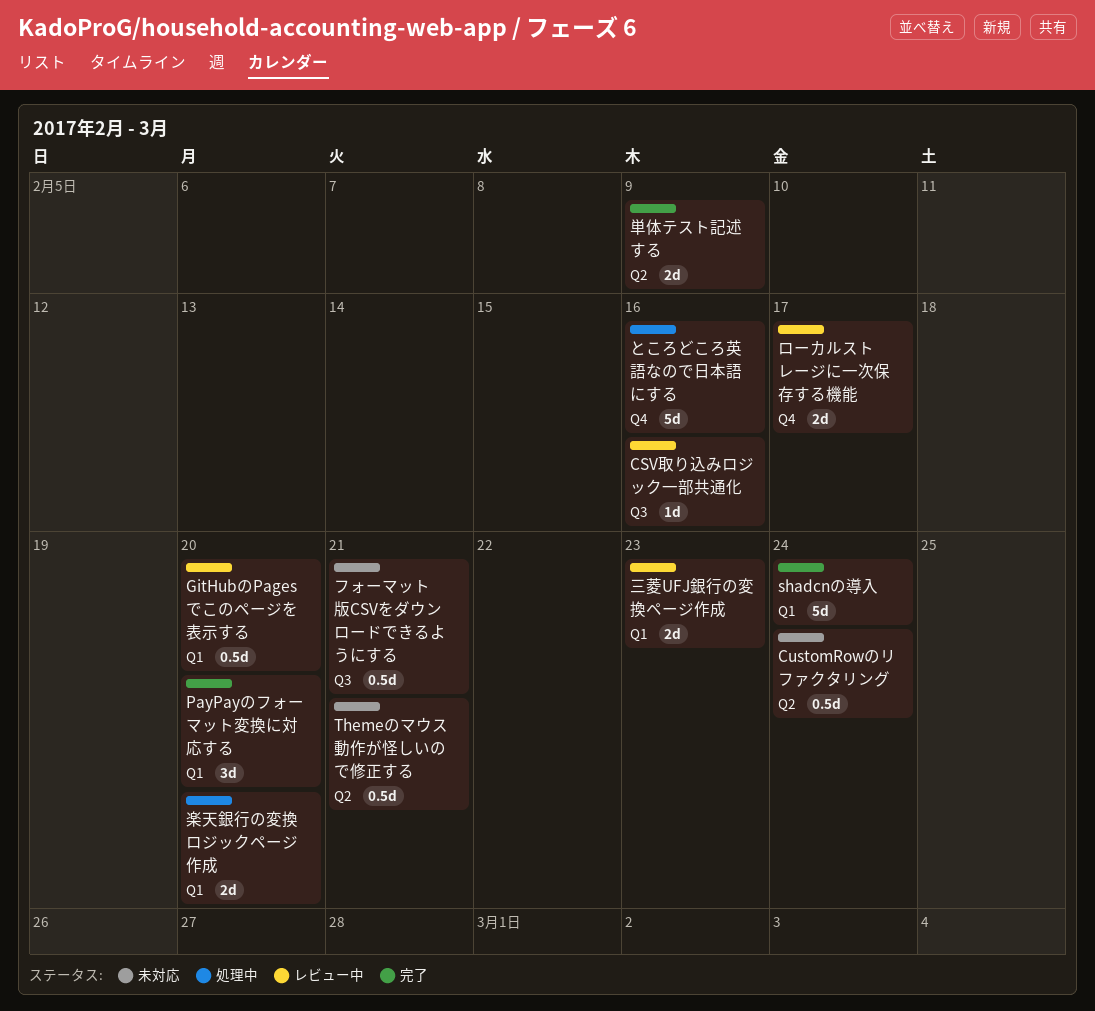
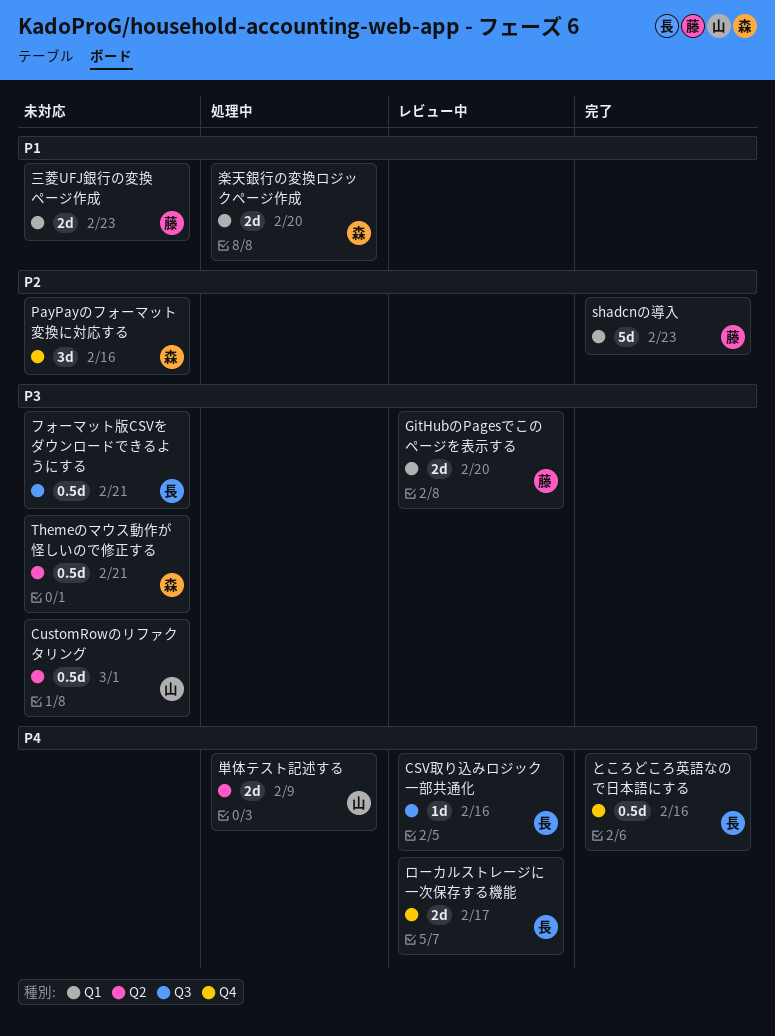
CustomRowのリファクタリング, due: Feb 24 -> Mar 1
GitHubのPagesでこのページを表示する, estimate: 0.5d -> 2d
PayPayのフォーマット変換に対応する, status: 完了 -> 未対応
PayPayのフォーマット変換に対応する, label: Q1 -> Q4
PayPayのフォーマット変換に対応する, due: Feb 20 -> Feb 16
shadcnの導入, due: Feb 24 -> Feb 23
ところどころ英語なので日本語にする, status: 処理中 -> 完了
ところどころ英語なので日本語にする, estimate: 5d -> 0.5d
三菱UFJ銀行の変換ページ作成, status: レビュー中 -> 未対応
単体テスト記述する, status: 完了 -> 処理中

